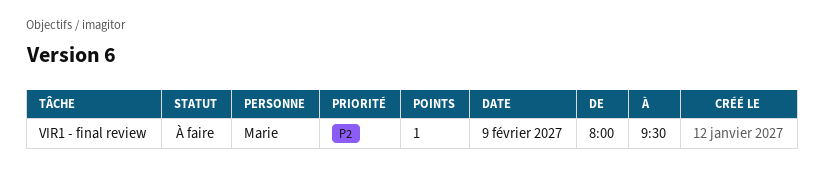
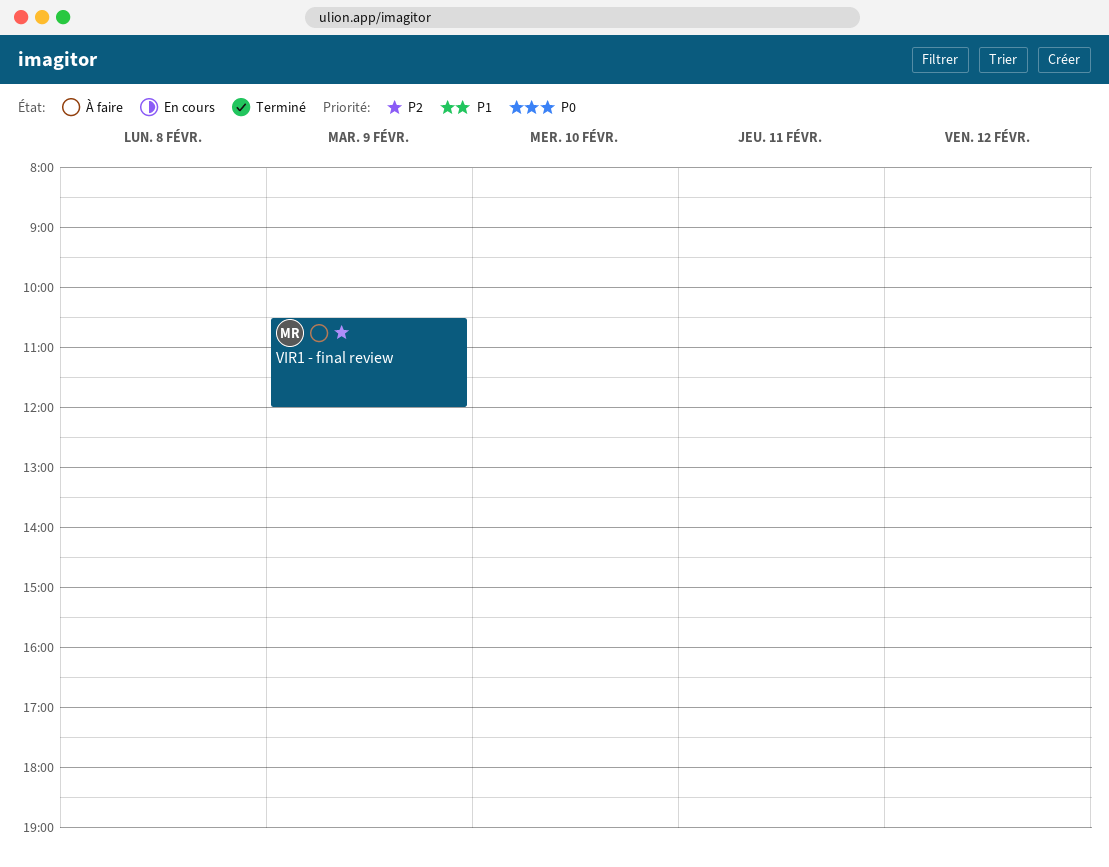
VIR1 - final review, begins: 08:00 -> 10:30
VIR1 - final review, ends: 09:30 -> 12:00

